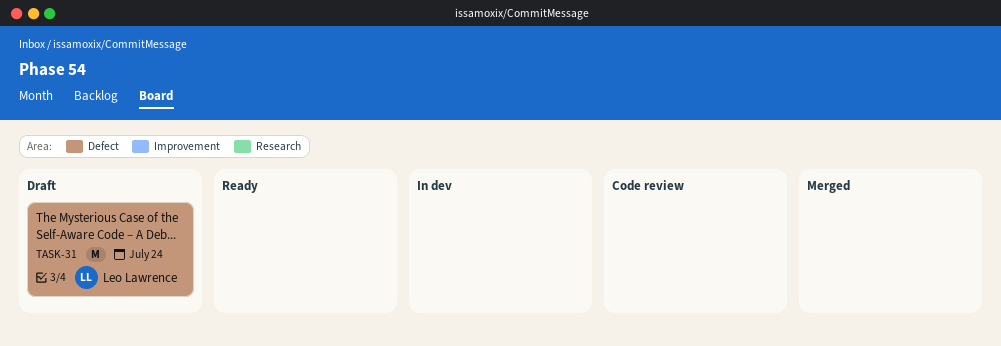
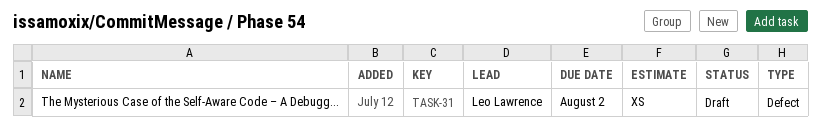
TASK-31, estimate: M -> XS
TASK-31, due: Jul 24 -> Aug 2

